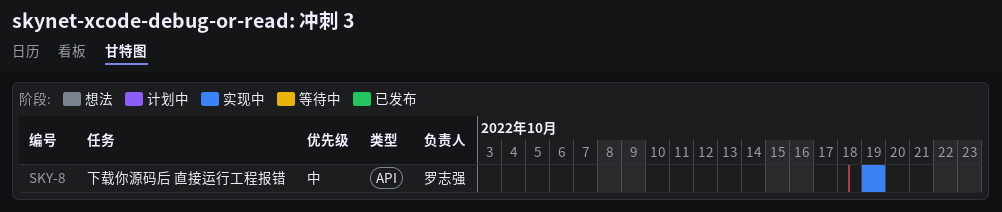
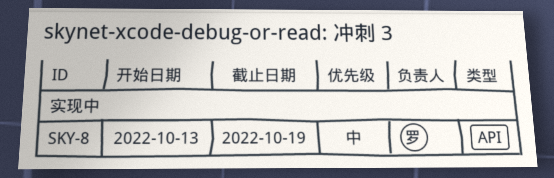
SKY-8, start: Oct 19 -> Oct 13

